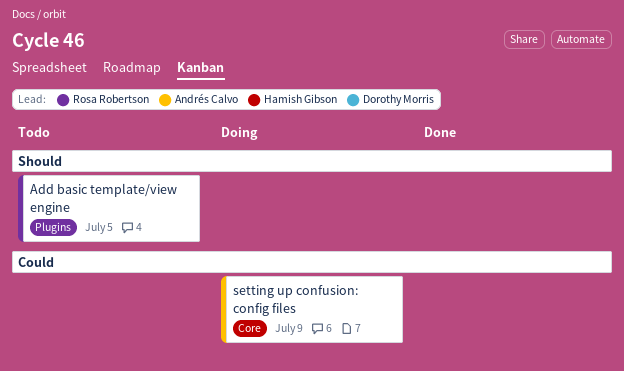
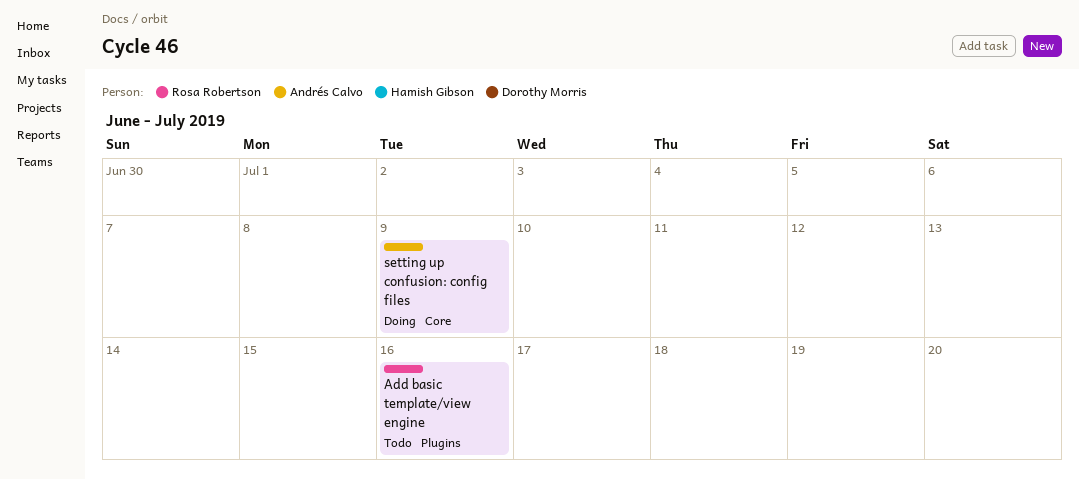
Add basic template/view engine, due: Jul 5 -> Jul 16

